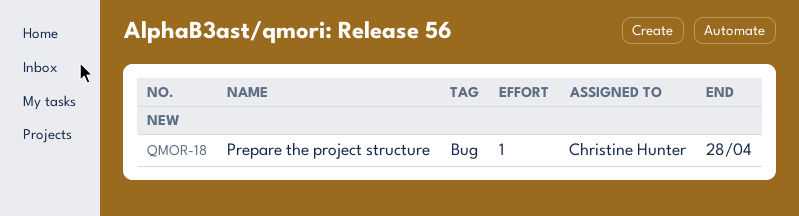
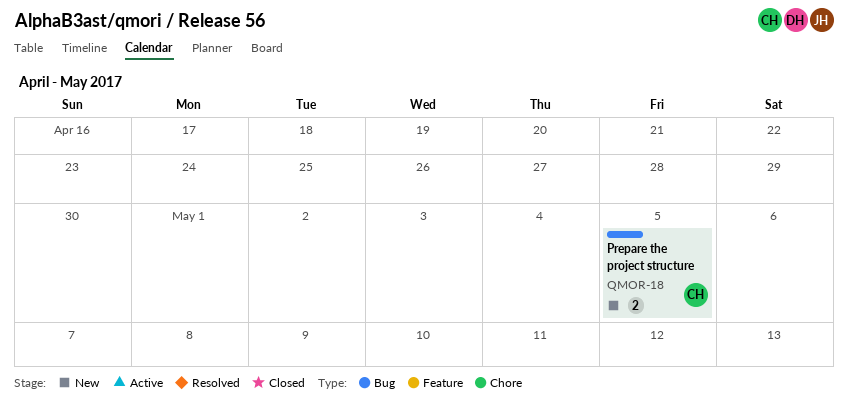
QMOR-18, estimate: 1 -> 2
QMOR-18, due: Apr 28 -> May 5

